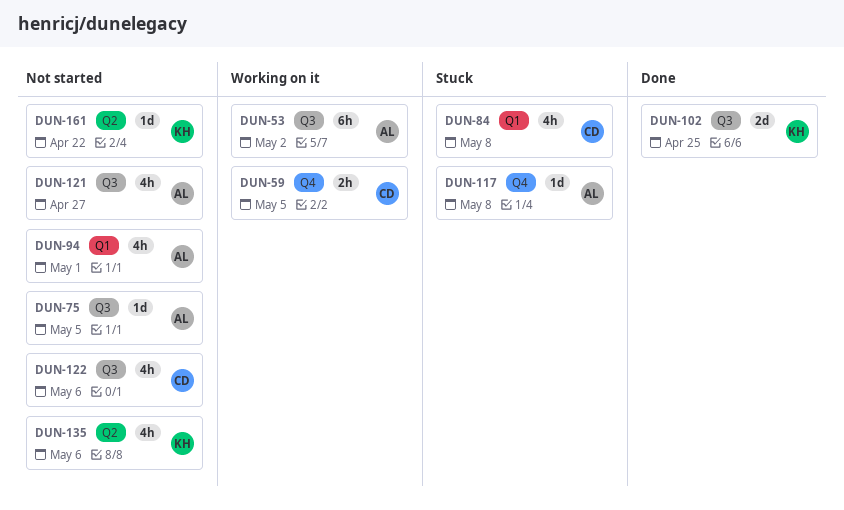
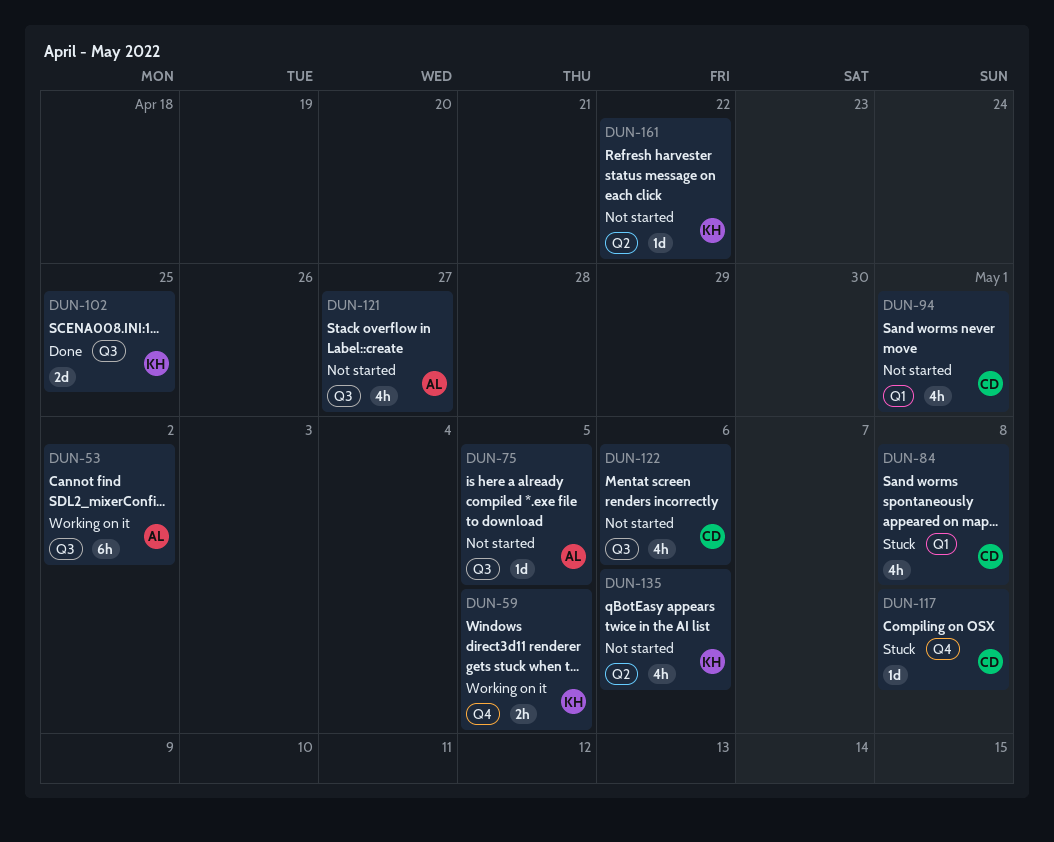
DUN-59, owner: CD -> KH
DUN-94, owner: AL -> CD
DUN-117, owner: AL -> CD

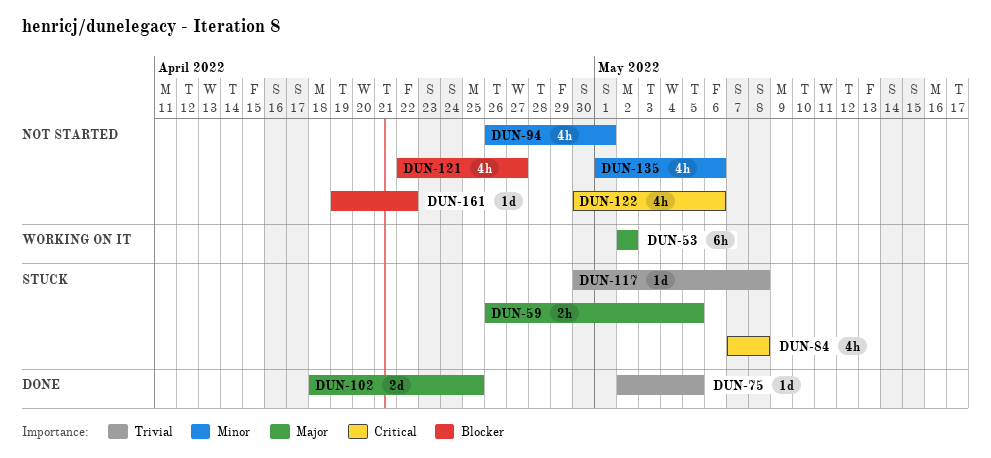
DUN-59, status: Working on it -> Stuck
DUN-75, status: Not started -> Done

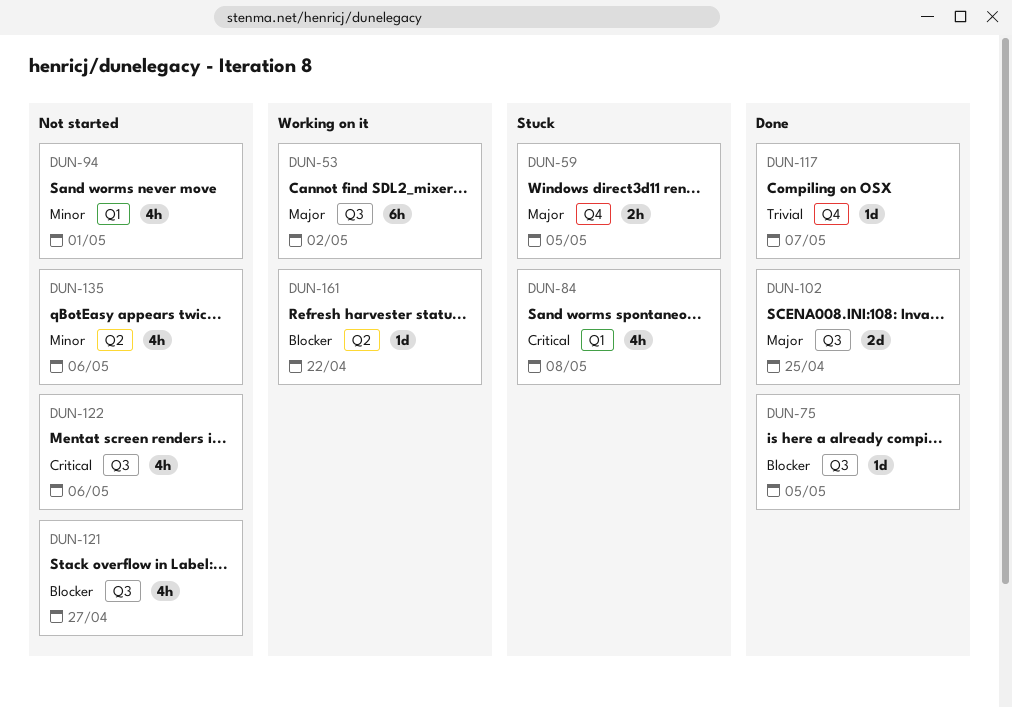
DUN-75, priority: Trivial -> Blocker
DUN-117, status: Stuck -> Done
DUN-117, due: May 8 -> May 7
DUN-161, status: Not started -> Working on it

